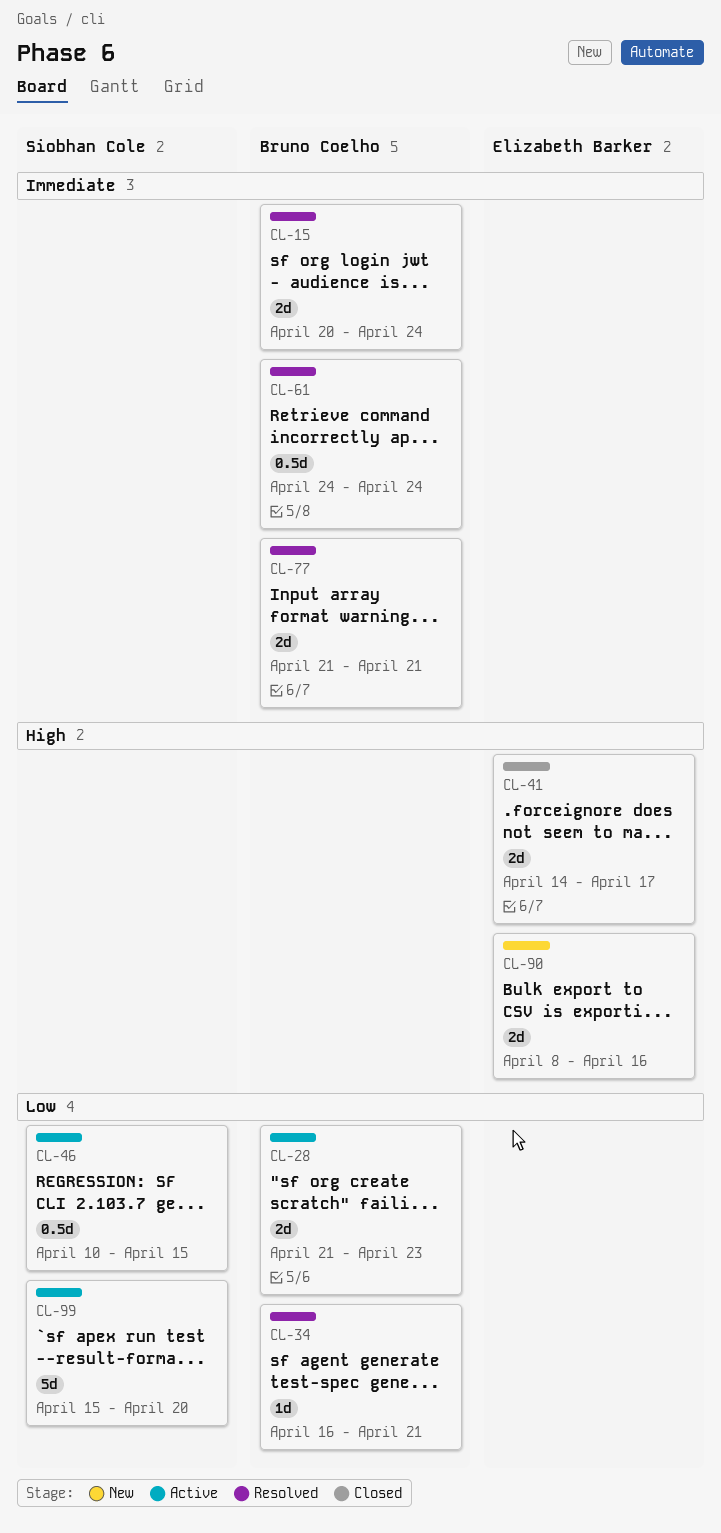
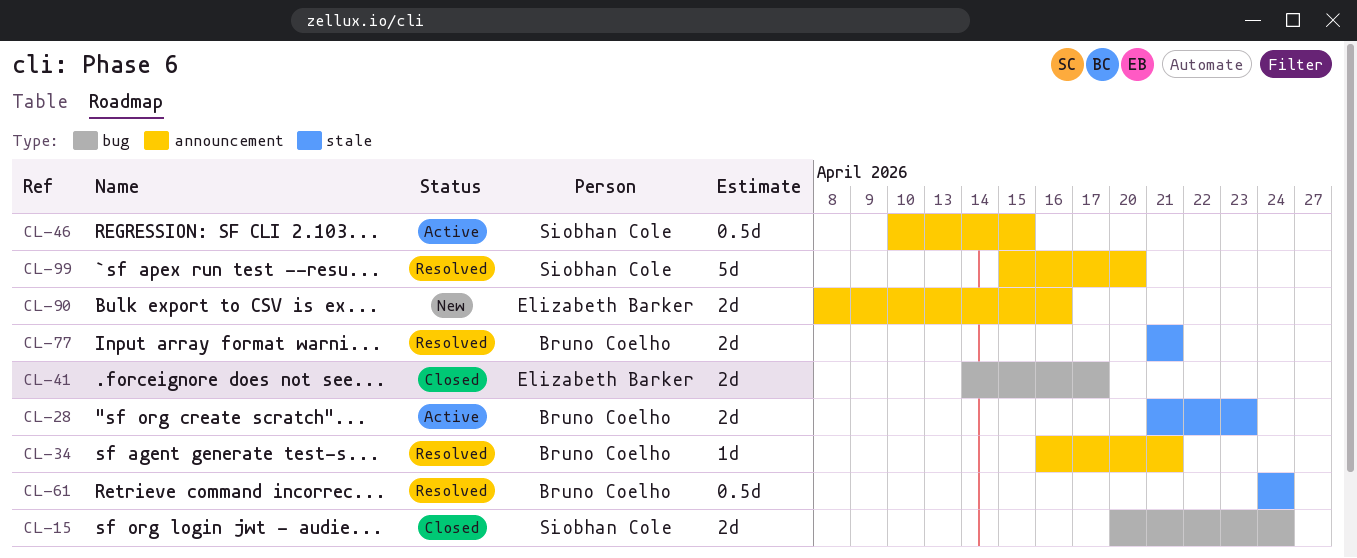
CL-15, status: Resolved -> Closed
CL-15, owner: Bruno Coelho -> Siobhan Cole
CL-99, status: Active -> Resolved

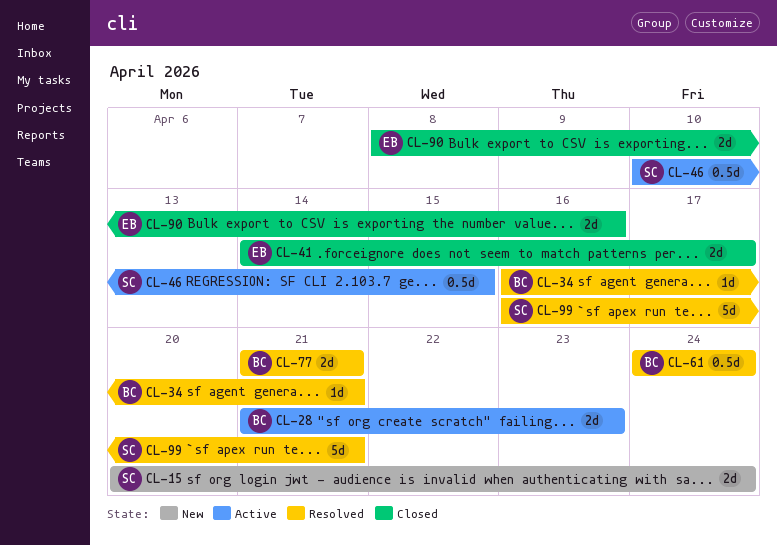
CL-15, status: Closed -> New
CL-90, status: New -> Closed
CL-99, start: Apr 15 -> Apr 16
CL-99, due: Apr 20 -> Apr 21

